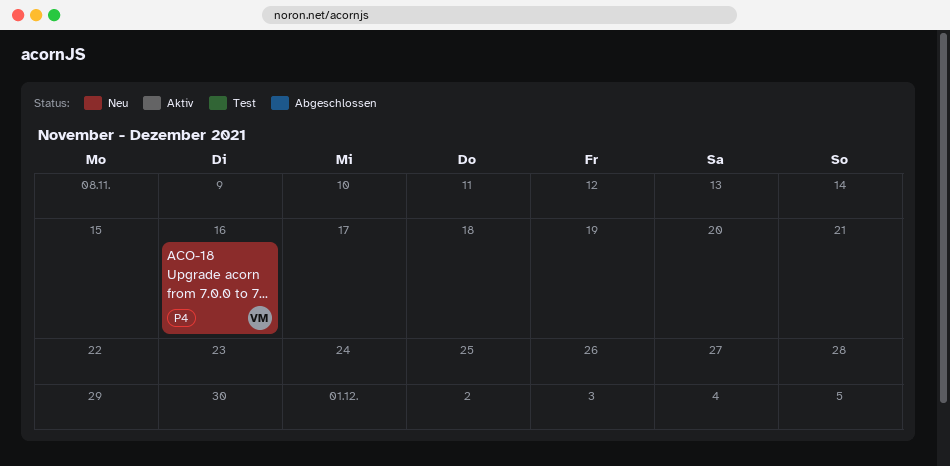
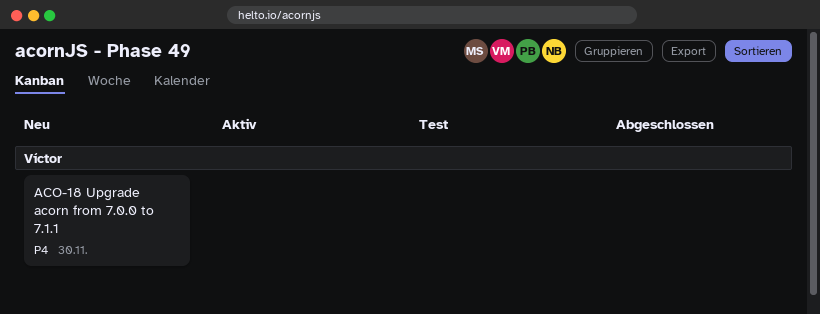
ACO-18, due: Nov 16 -> Nov 30

